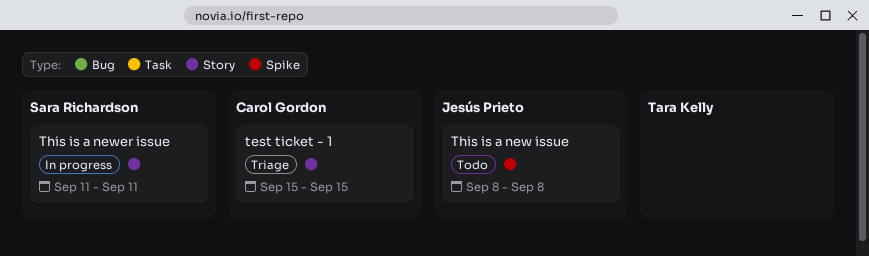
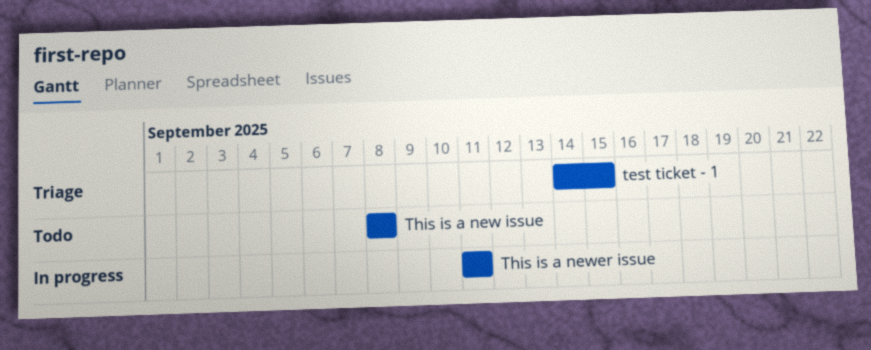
test ticket - 1, start: Sep 15 -> Sep 14

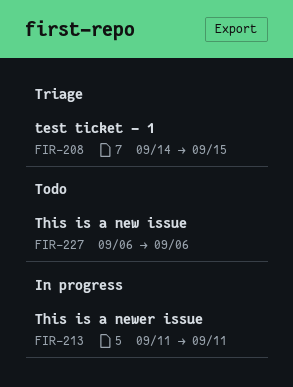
This is a new issue, start: Sep 8 -> Sep 6
This is a new issue, due: Sep 8 -> Sep 6

